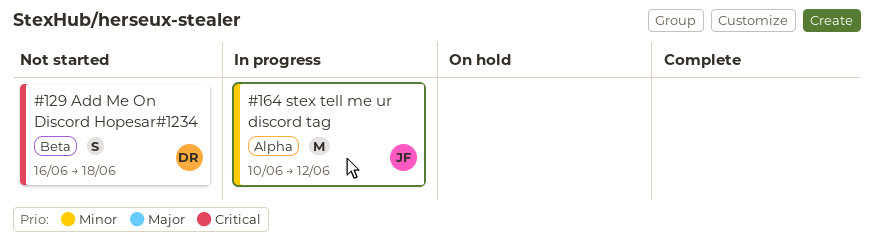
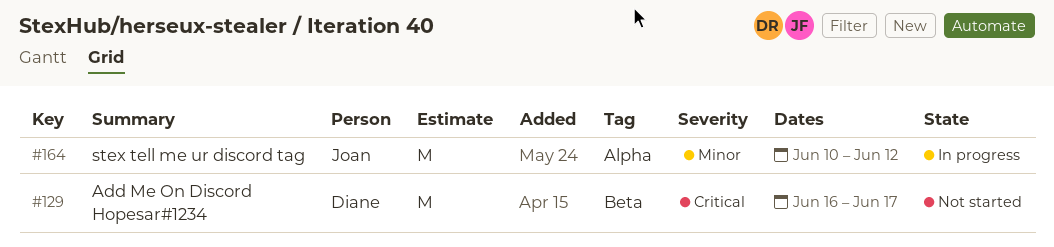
#129, estimate: S -> M
#129, due: Jun 18 -> Jun 17

